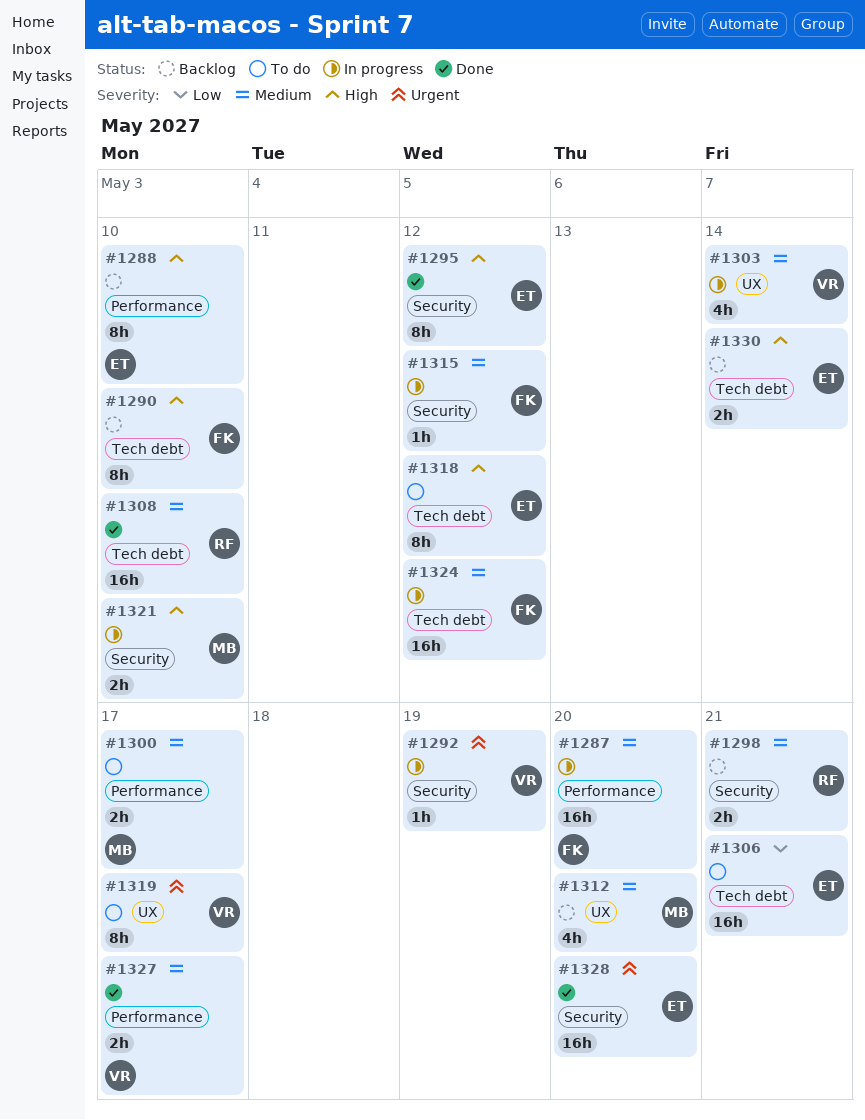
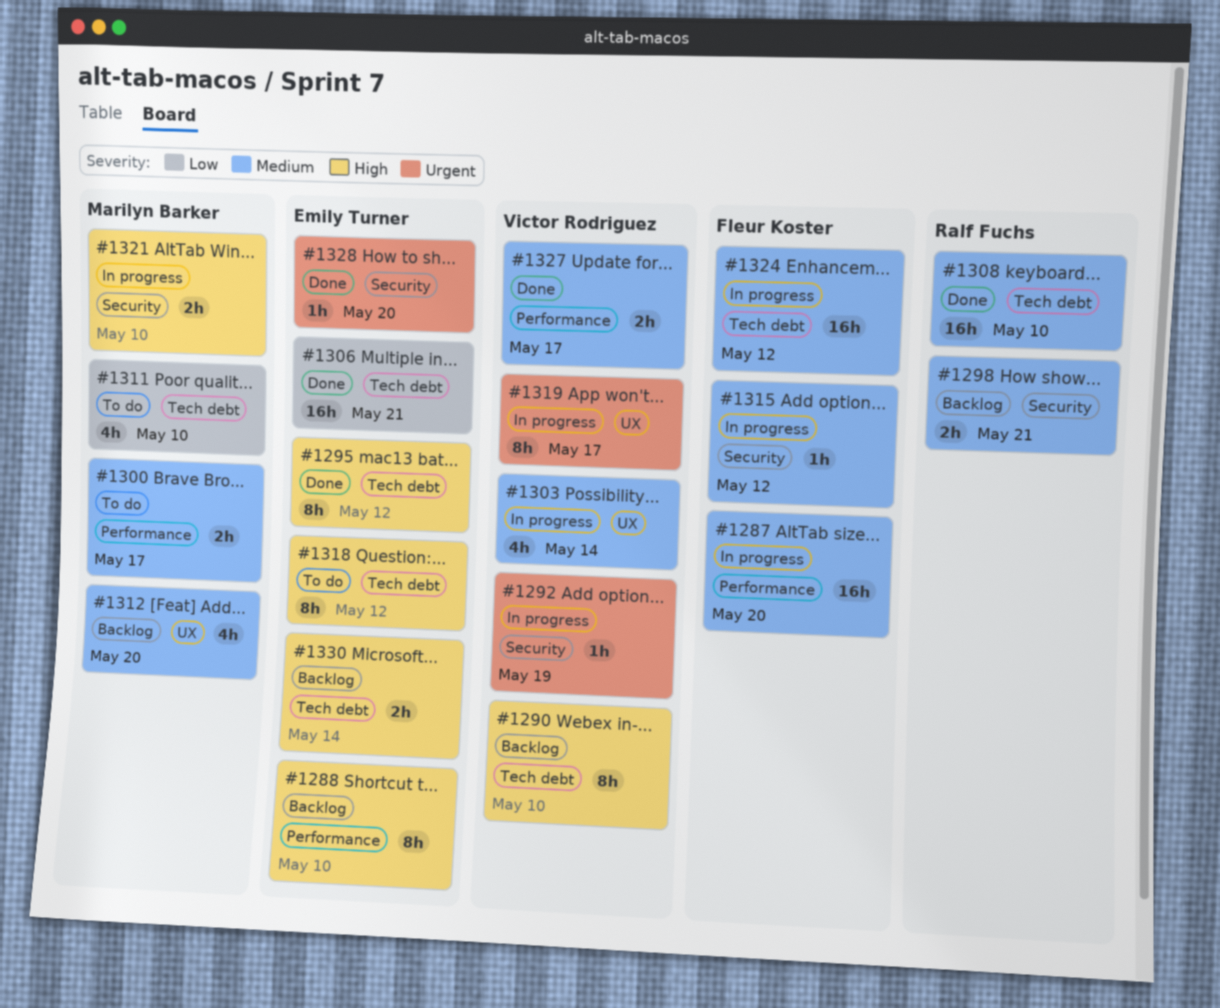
#1290, owner: Fleur Koster -> Victor Rodriguez
#1295, label: Security -> Tech debt
#1306, status: To do -> Done
#1311: none -> present
#1319, status: To do -> In progress
#1328, estimate: 16h -> 1h

